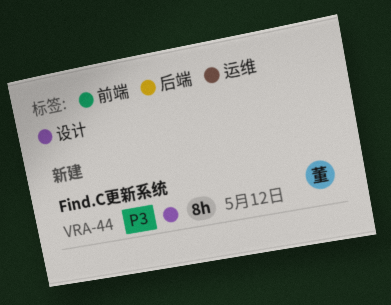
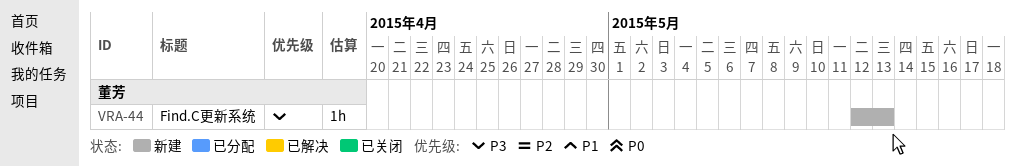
VRA-44, estimate: 8h -> 1h
VRA-44, due: May 12 -> May 13

